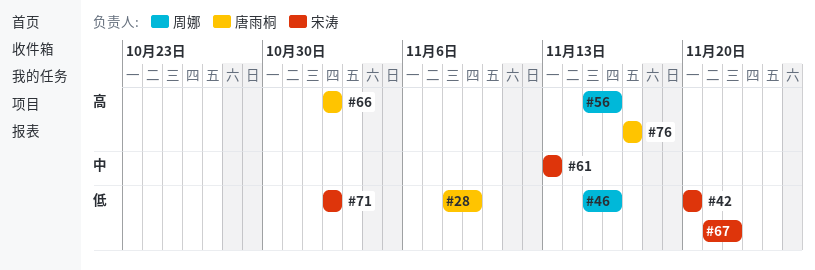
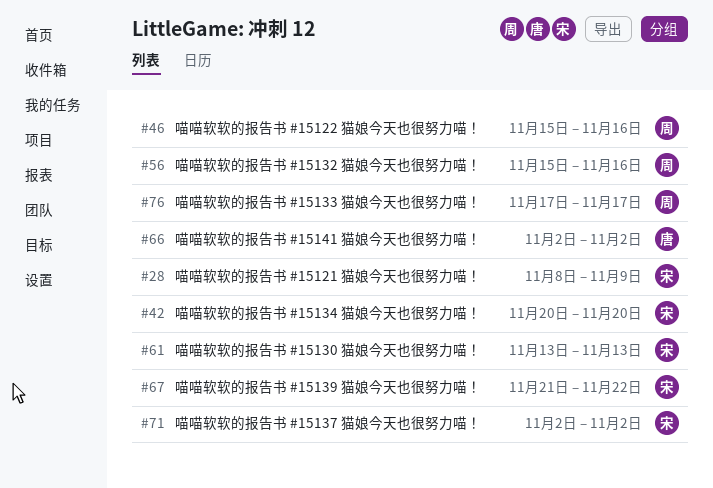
#28, owner: 唐雨桐 -> 宋涛
#76, owner: 唐雨桐 -> 周娜

